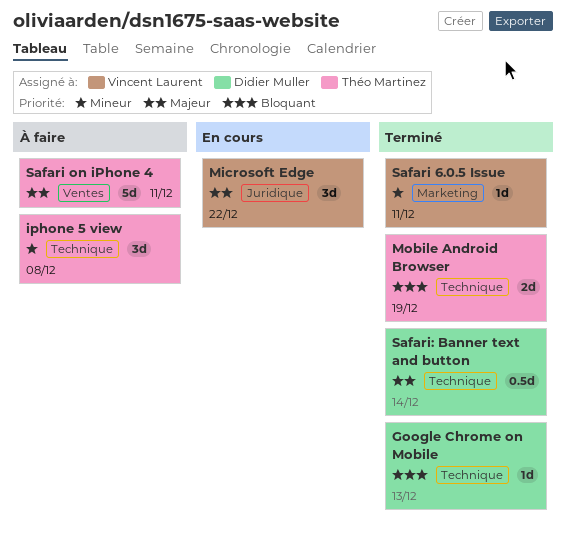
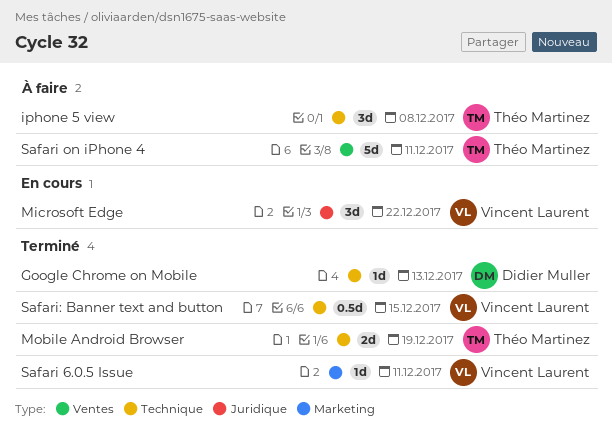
Safari: Banner text and button, owner: Didier Muller -> Vincent Laurent
Safari: Banner text and button, due: Dec 14 -> Dec 15

